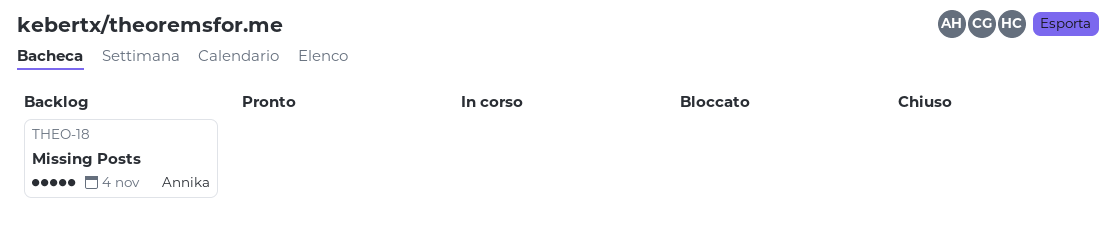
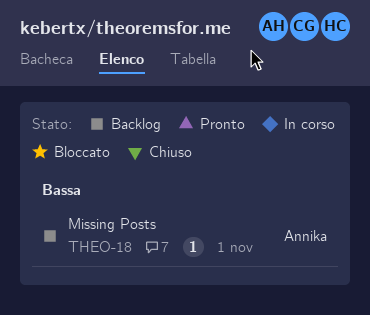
THEO-18, estimate: 5 -> 1
THEO-18, due: Nov 4 -> Nov 1

